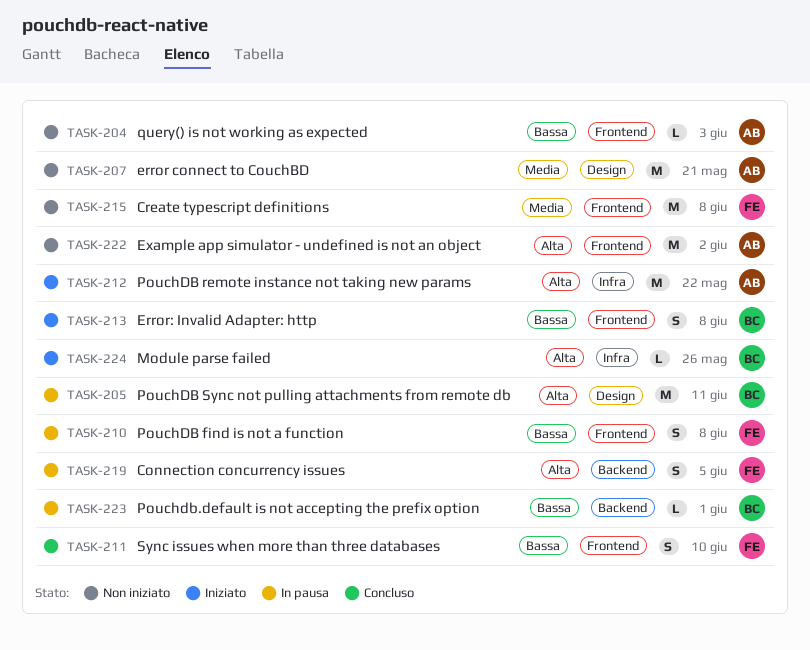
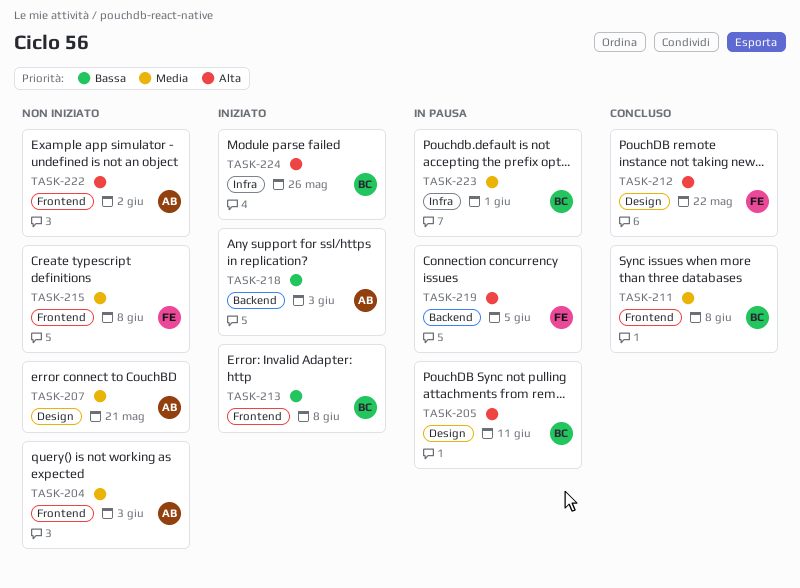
TASK-204, priority: Bassa -> Media
TASK-210: present -> none
TASK-211, owner: FE -> BC
TASK-211, priority: Bassa -> Media
TASK-211, due: Jun 10 -> Jun 8
TASK-212, status: Iniziato -> Concluso
TASK-212, owner: AB -> FE
TASK-212, label: Infra -> Design
TASK-218: none -> present
TASK-223, priority: Bassa -> Media
TASK-223, label: Backend -> Infra

